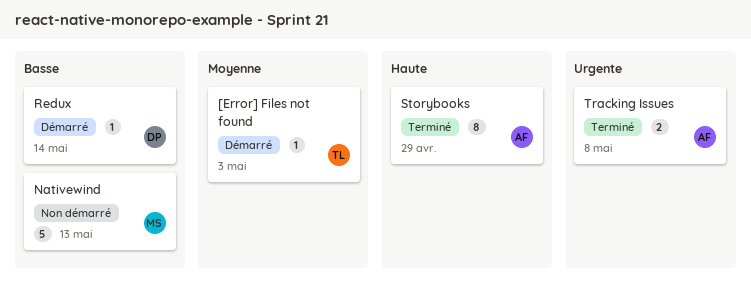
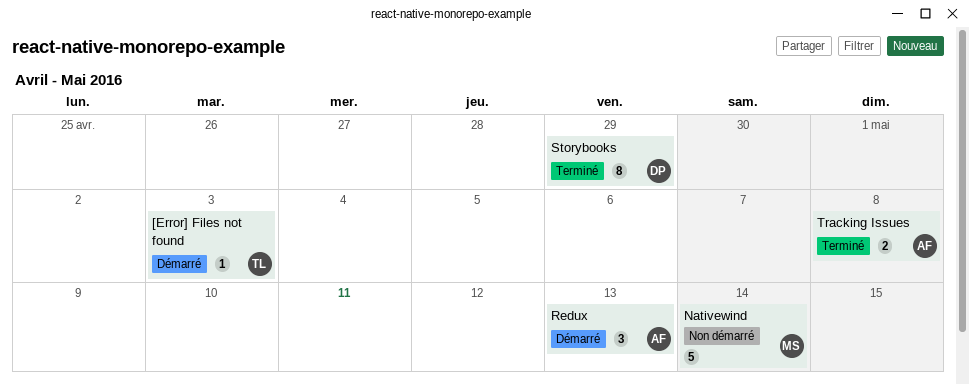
Nativewind, due: May 13 -> May 14
Redux, owner: DP -> AF
Redux, estimate: 1 -> 3
Redux, due: May 14 -> May 13
Storybooks, owner: AF -> DP

